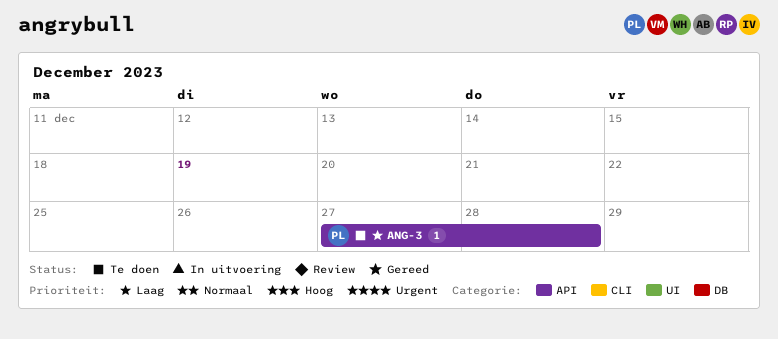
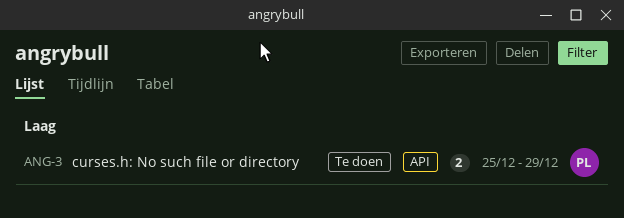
ANG-3, estimate: 1 -> 2
ANG-3, start: Dec 27 -> Dec 25
ANG-3, due: Dec 28 -> Dec 29

